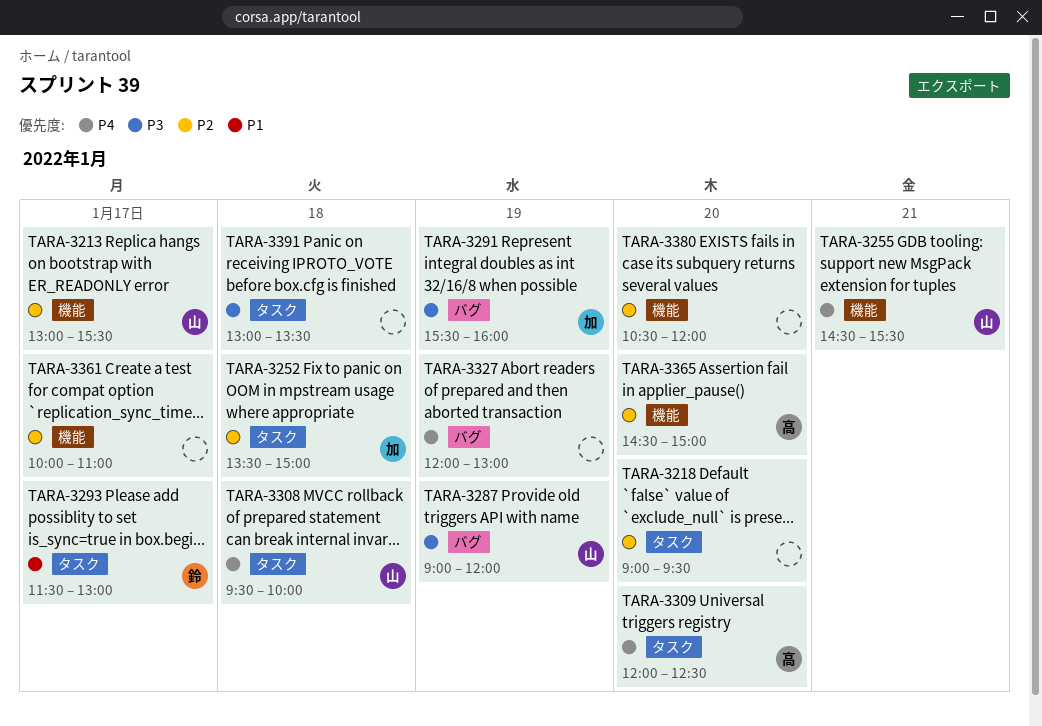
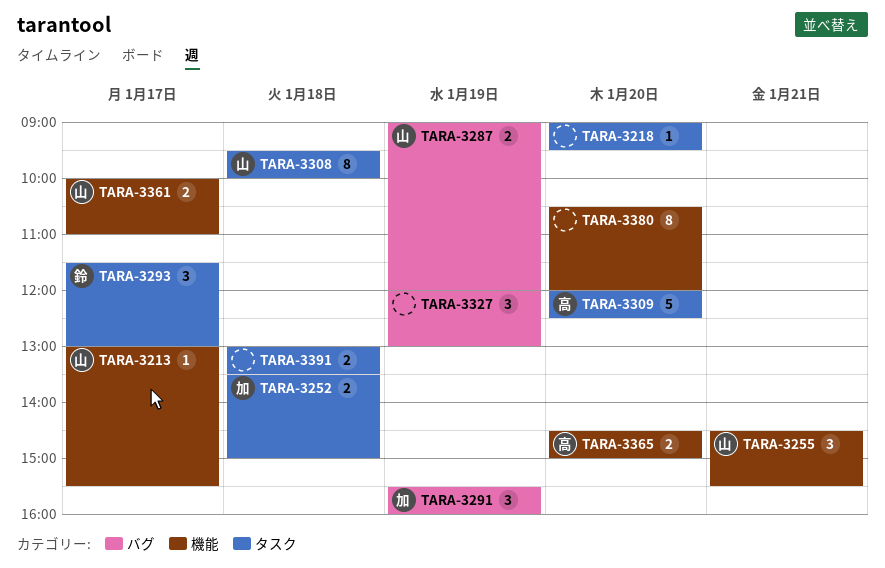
TARA-3361, owner: none -> 山

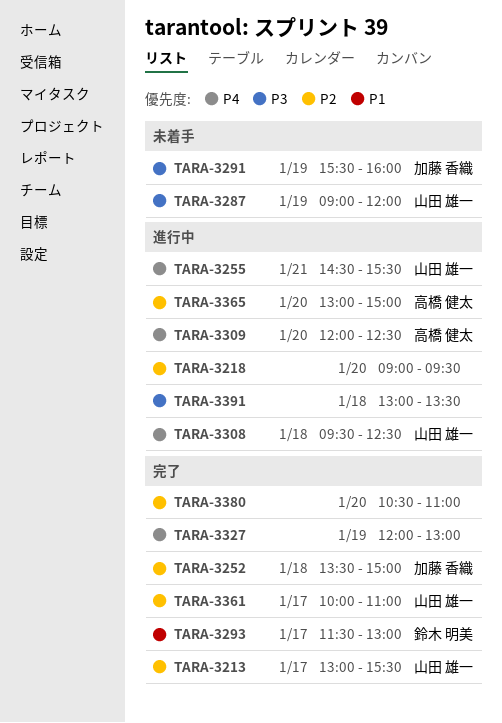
TARA-3308, ends: 10:00 -> 12:30
TARA-3365, begins: 14:30 -> 13:00
TARA-3380, ends: 12:00 -> 11:00

